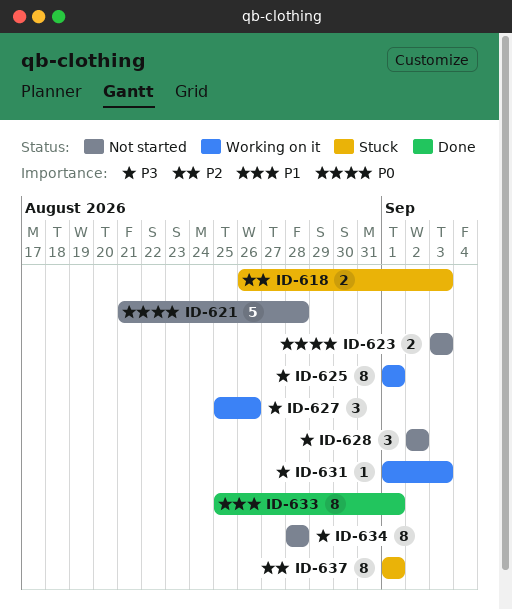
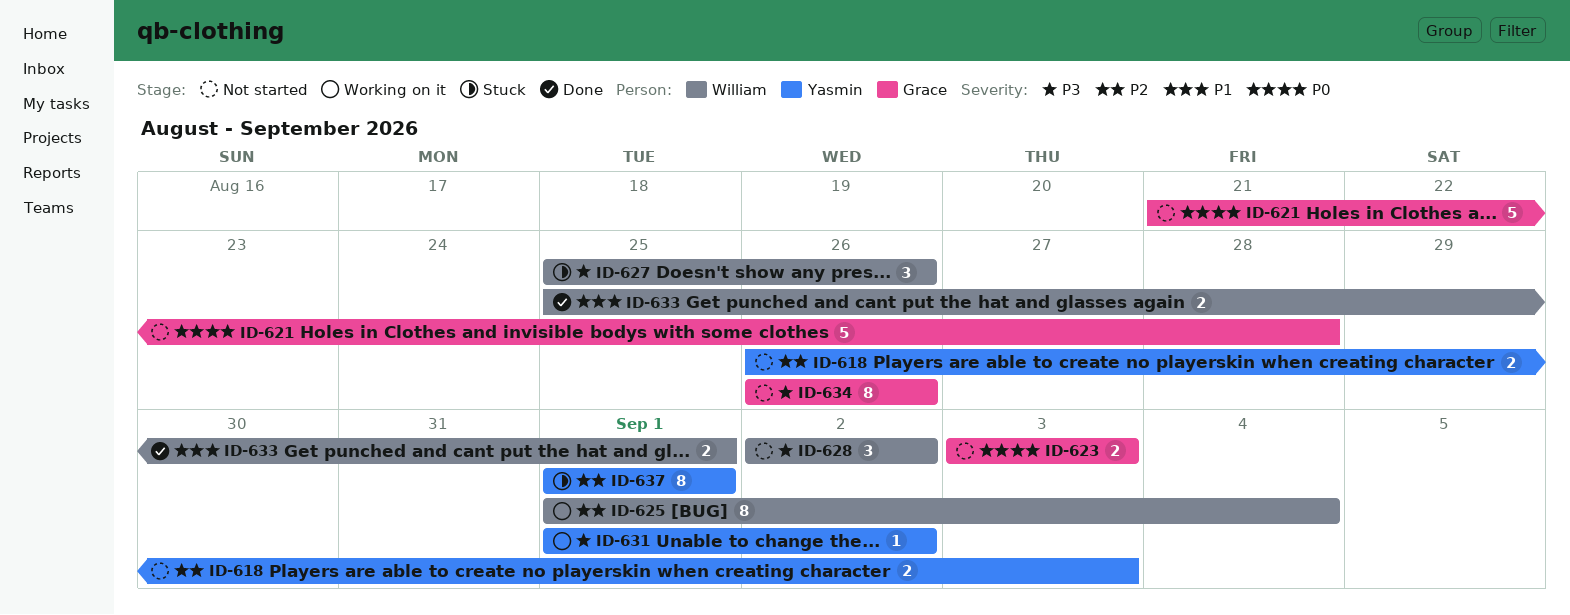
ID-618, status: Stuck -> Not started
ID-625, priority: P3 -> P2
ID-625, due: Sep 1 -> Sep 4
ID-627, status: Working on it -> Stuck
ID-631, due: Sep 3 -> Sep 2
ID-633, estimate: 8 -> 2
ID-634, start: Aug 28 -> Aug 26
ID-634, due: Aug 28 -> Aug 26

